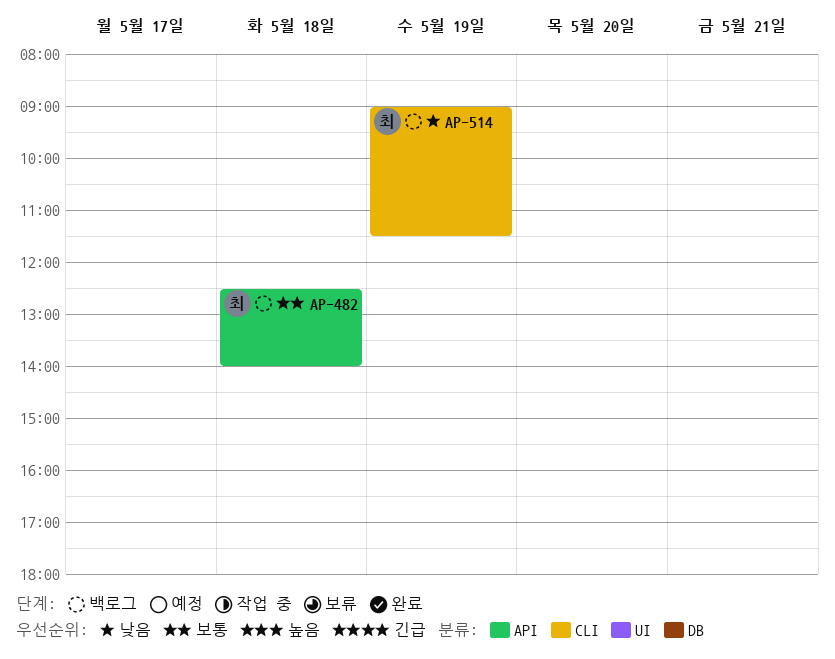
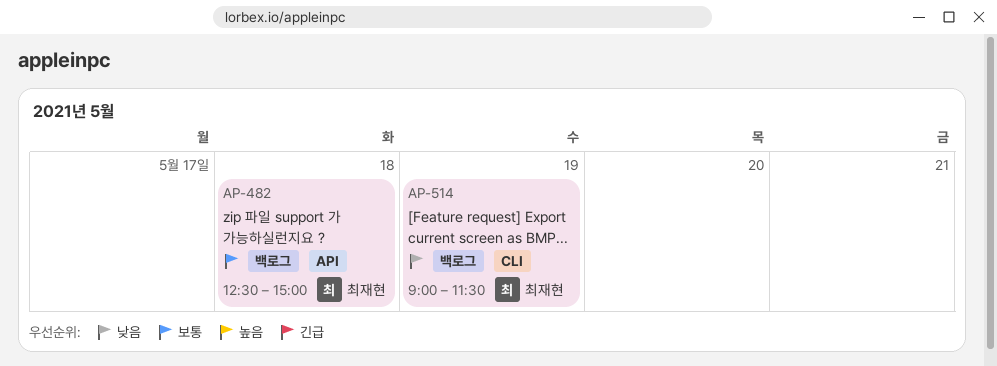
AP-482, ends: 14:00 -> 15:00

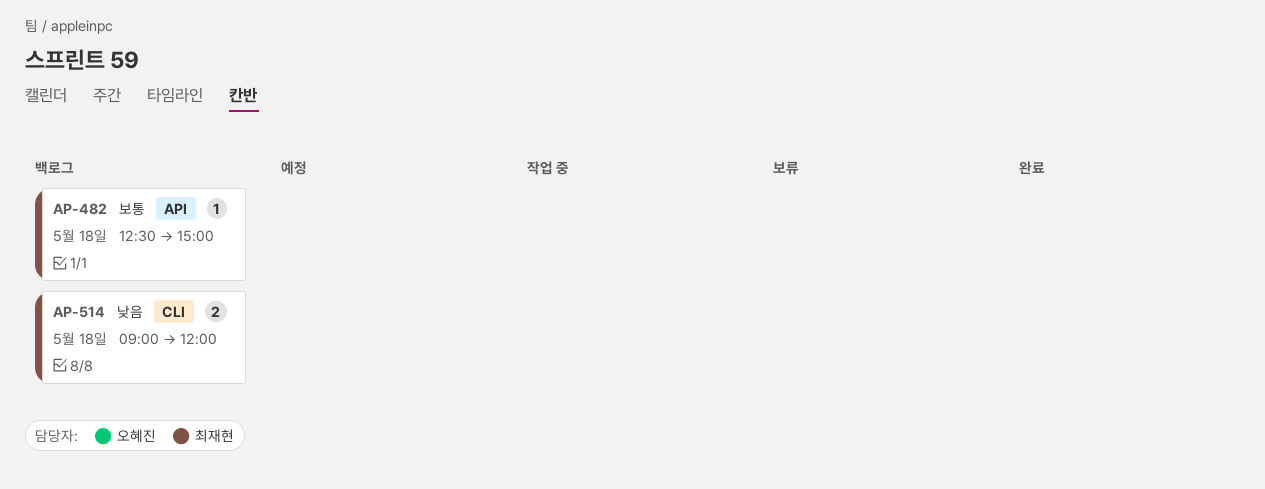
AP-514, day: May 19 -> May 18
AP-514, ends: 11:30 -> 12:00

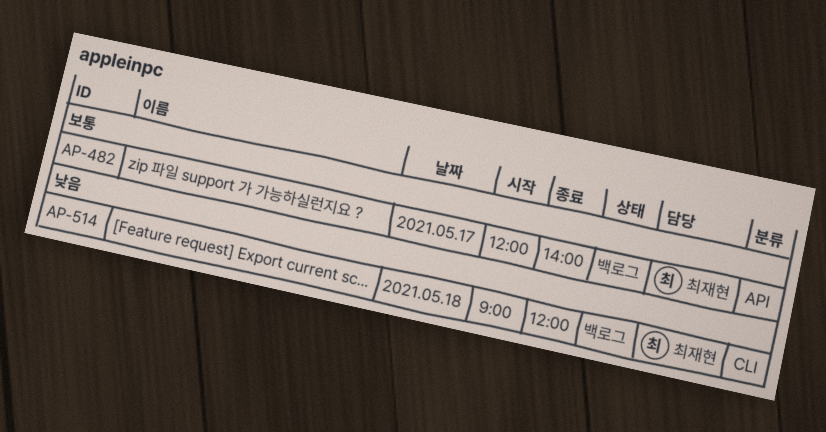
AP-482, day: May 18 -> May 17
AP-482, begins: 12:30 -> 12:00
AP-482, ends: 15:00 -> 14:00

